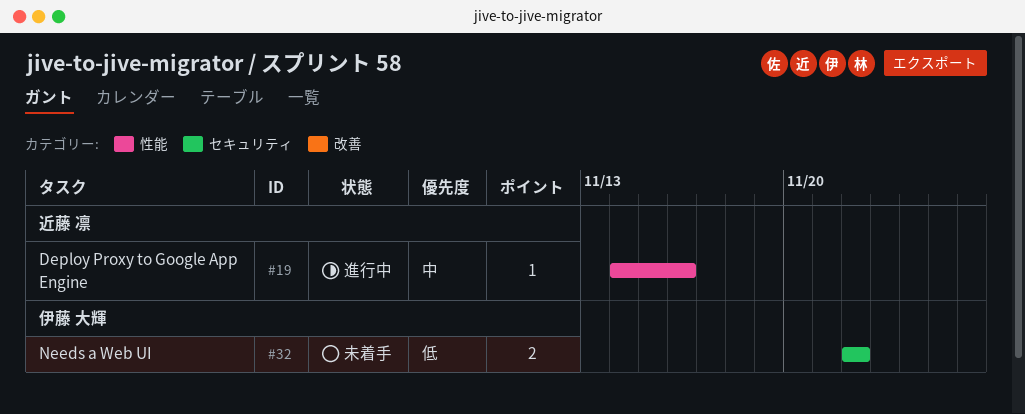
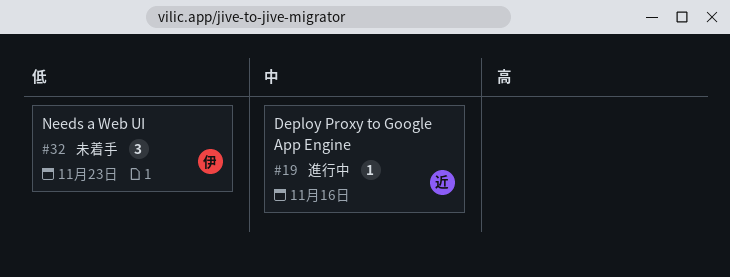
#32, estimate: 2 -> 3
#32, due: Nov 22 -> Nov 23

